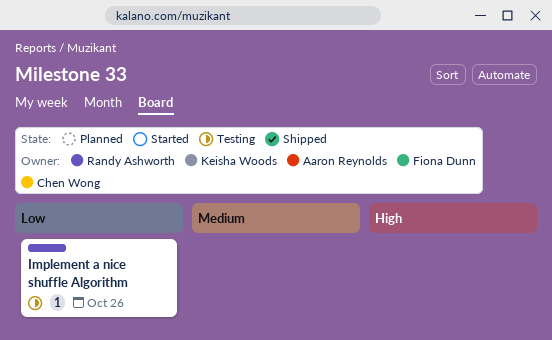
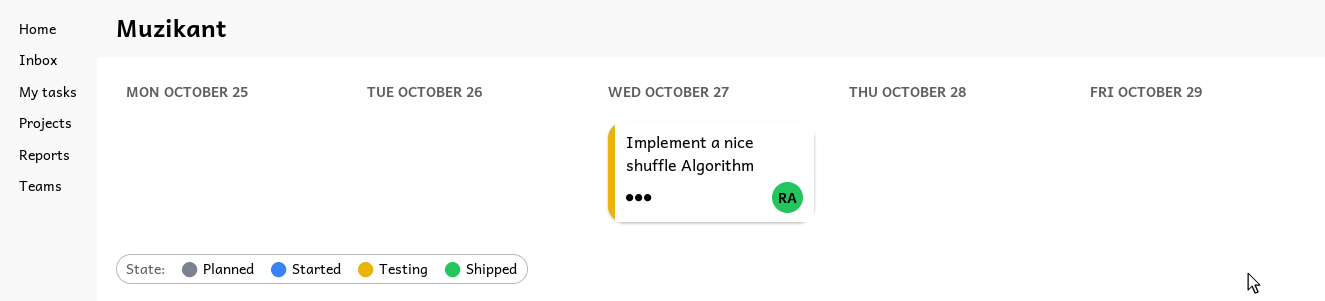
Implement a nice shuffle Algorithm, estimate: 1 -> 3
Implement a nice shuffle Algorithm, due: Oct 26 -> Oct 27

